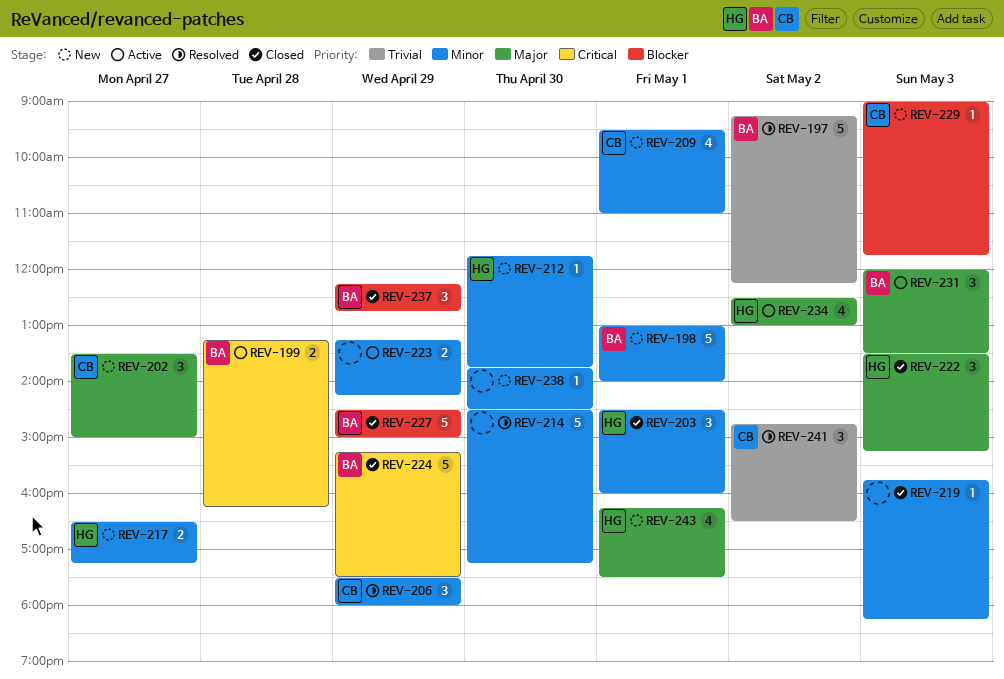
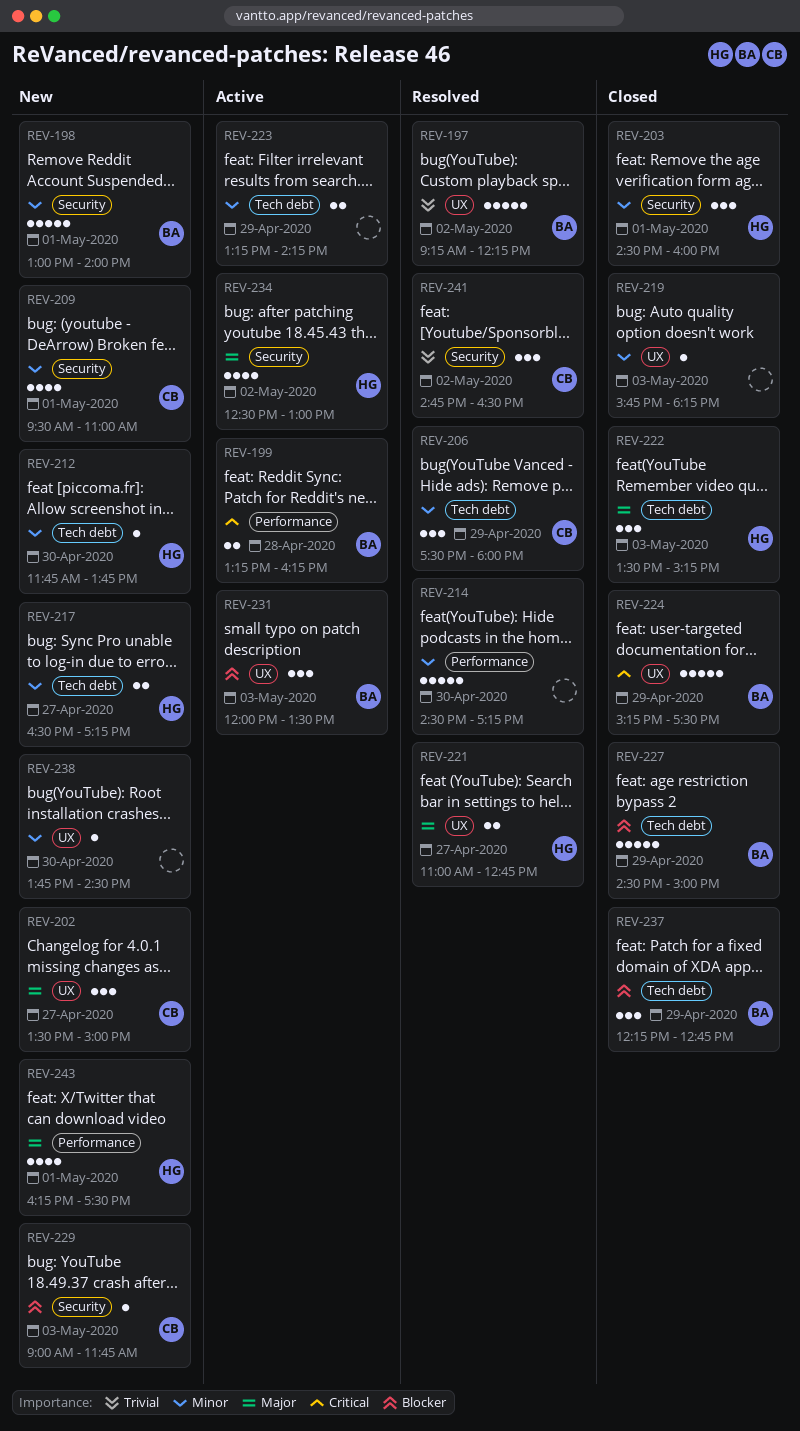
REV-221: none -> present
REV-231, priority: Major -> Blocker

